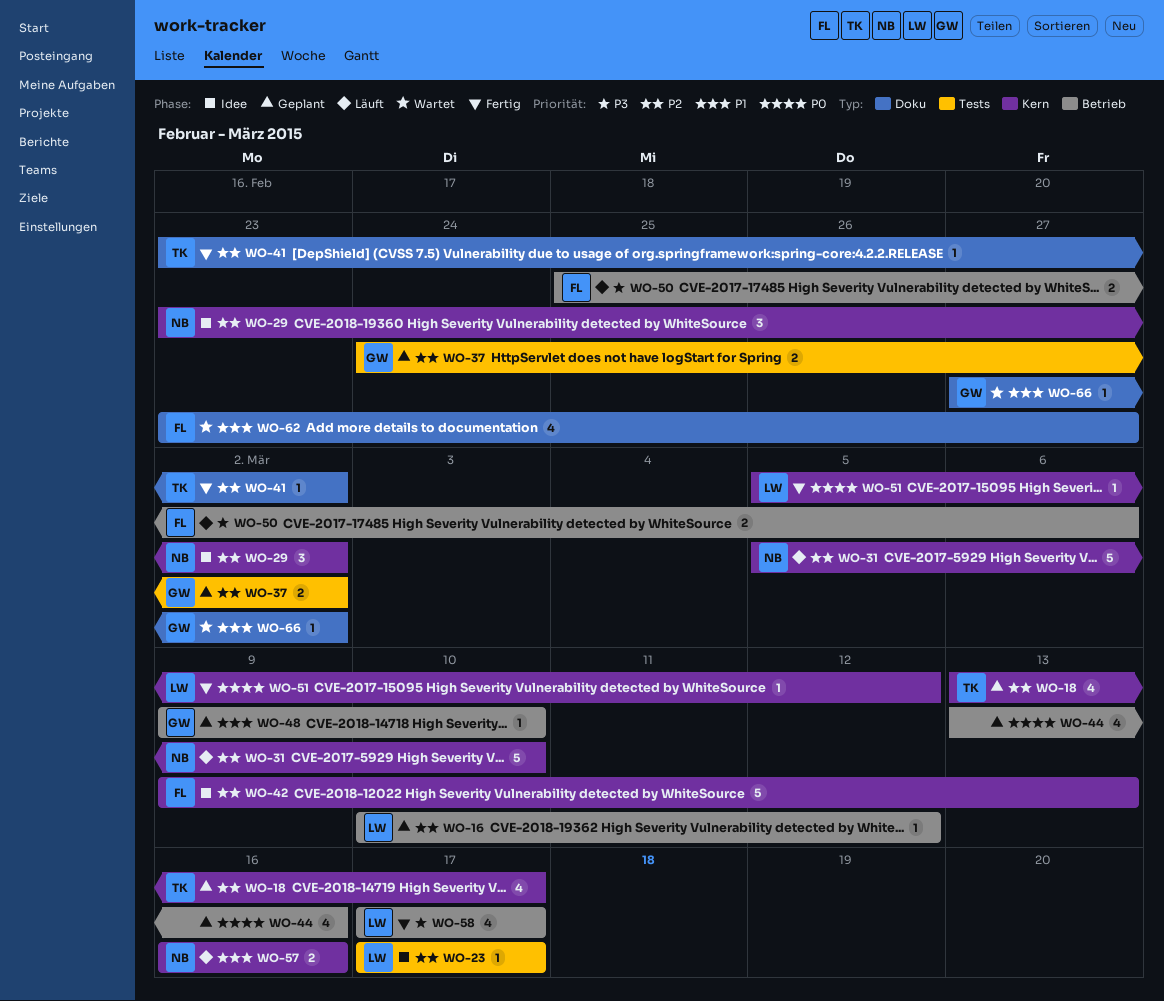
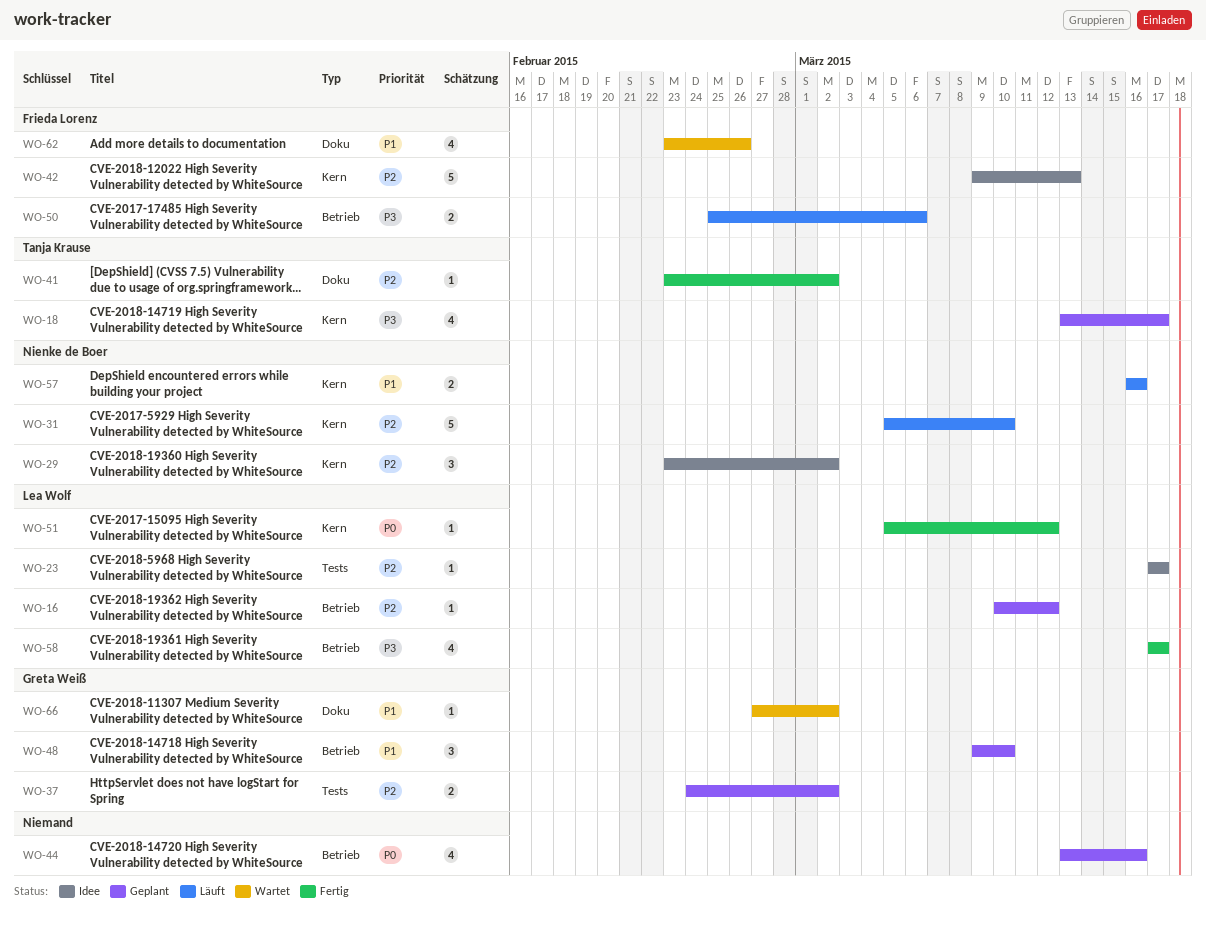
WO-18, priority: P2 -> P3
WO-48, estimate: 1 -> 3
WO-62, due: Feb 27 -> Feb 26

